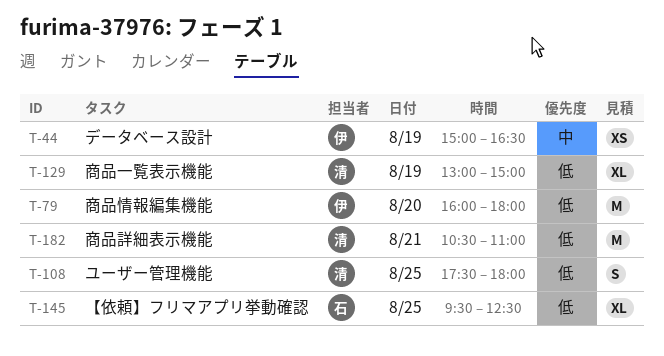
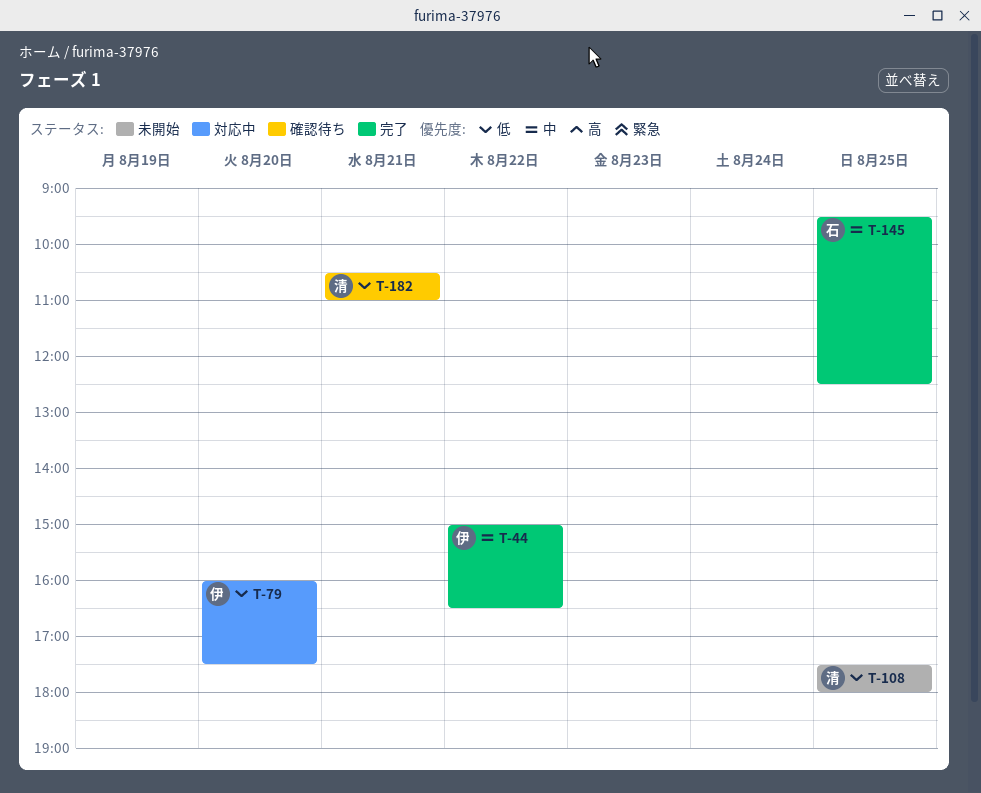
T-44, day: Aug 19 -> Aug 22
T-79, ends: 18:00 -> 17:30
T-129: present -> none
T-145, priority: 低 -> 中

